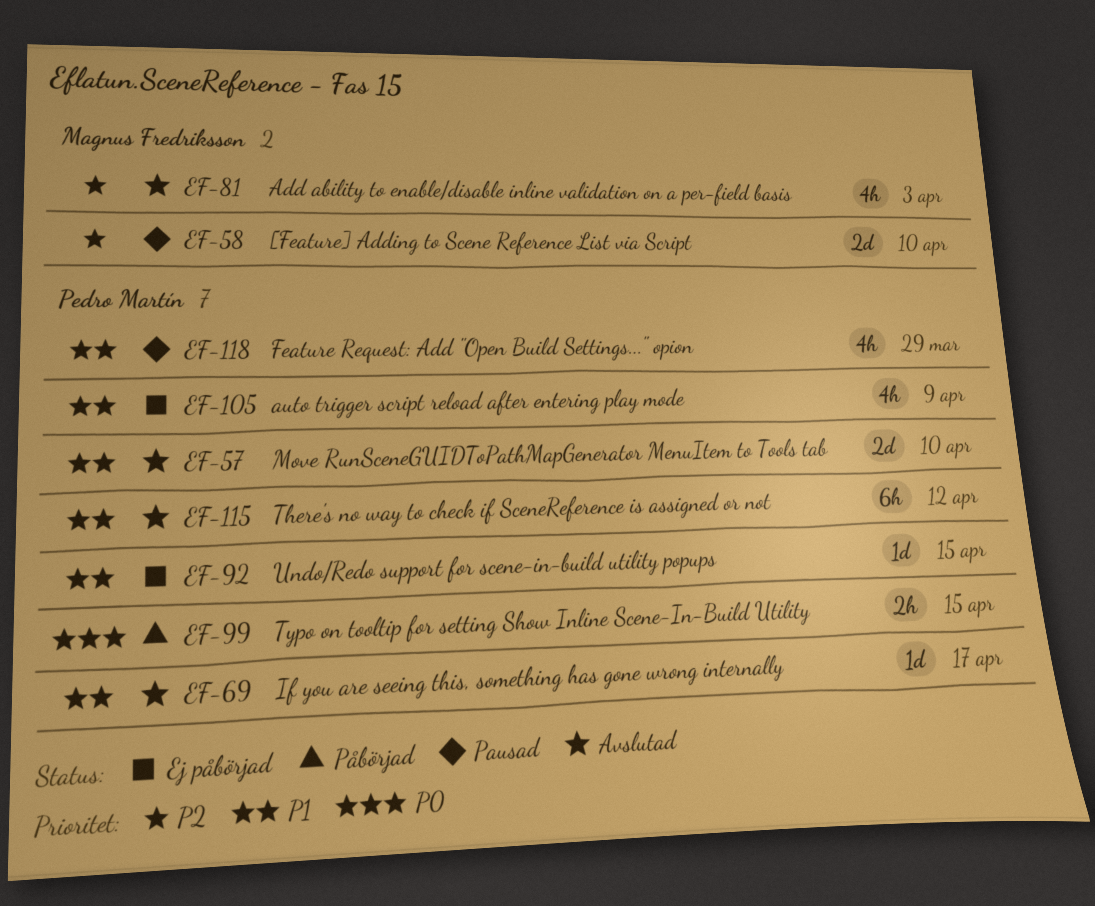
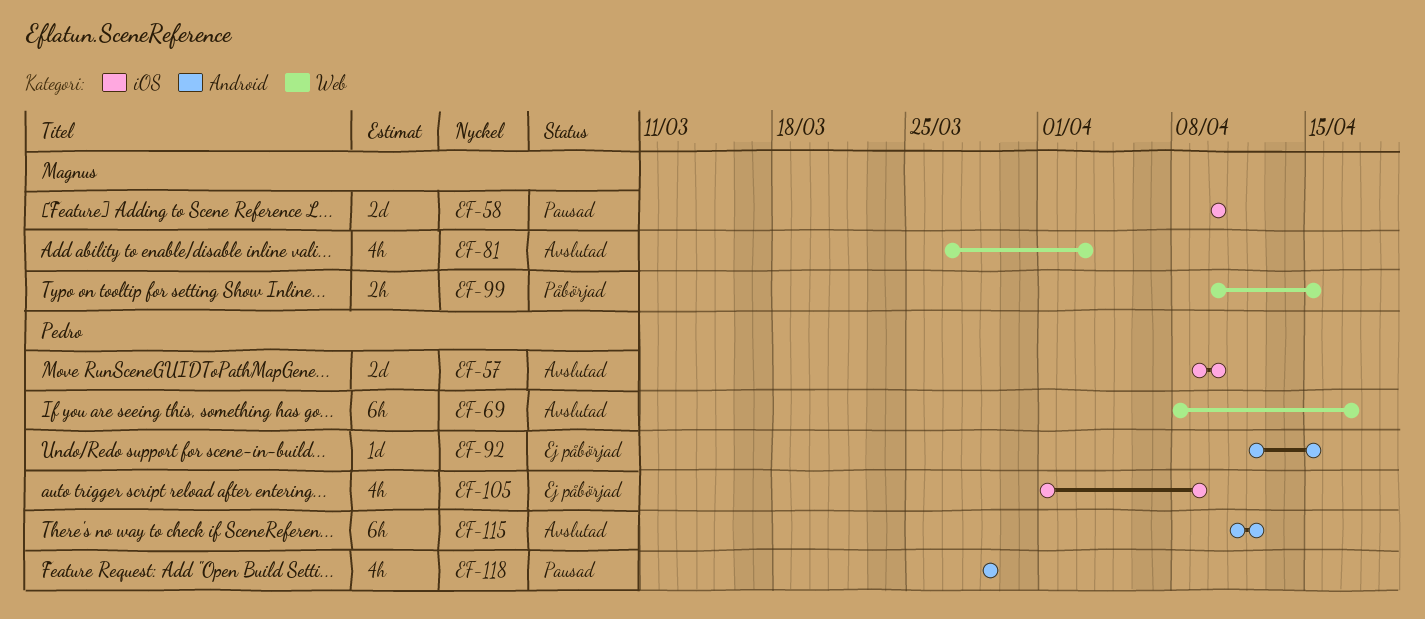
EF-69, estimate: 1d -> 6h
EF-99, owner: Pedro Martín -> Magnus Fredriksson

